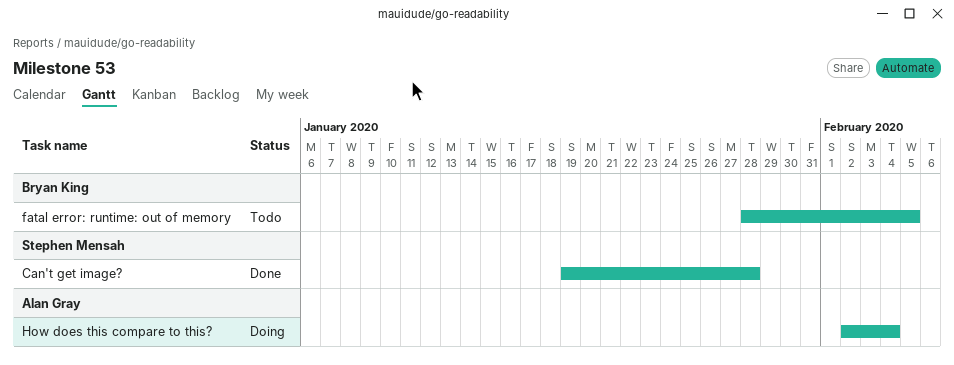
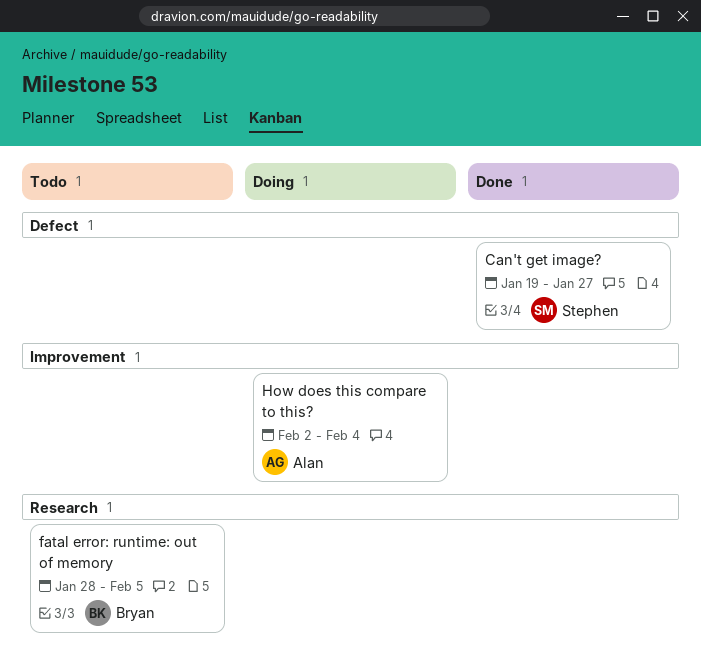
Can't get image?, due: Jan 28 -> Jan 27

